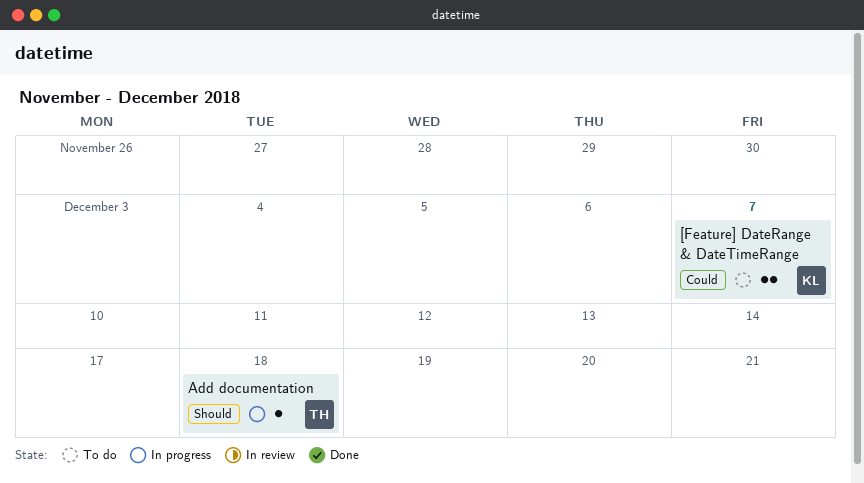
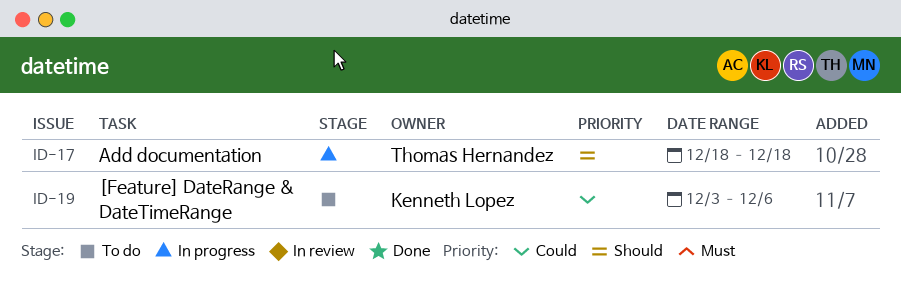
[Feature] DateRange & DateTimeRange, due: Dec 7 -> Dec 6

